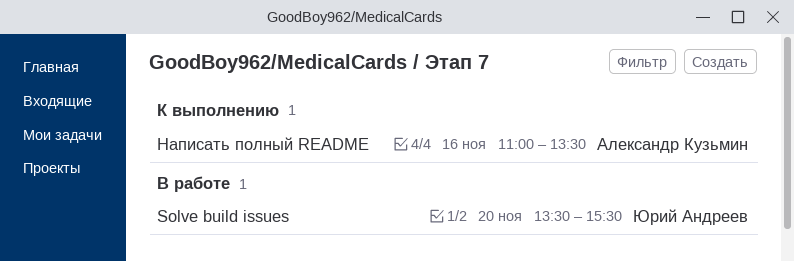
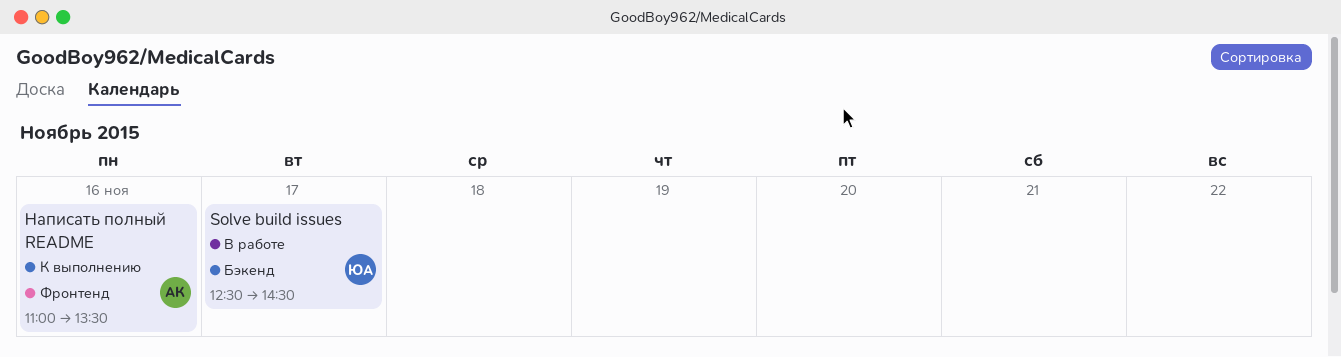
Solve build issues, day: Nov 20 -> Nov 17
Solve build issues, begins: 13:30 -> 12:30
Solve build issues, ends: 15:30 -> 14:30

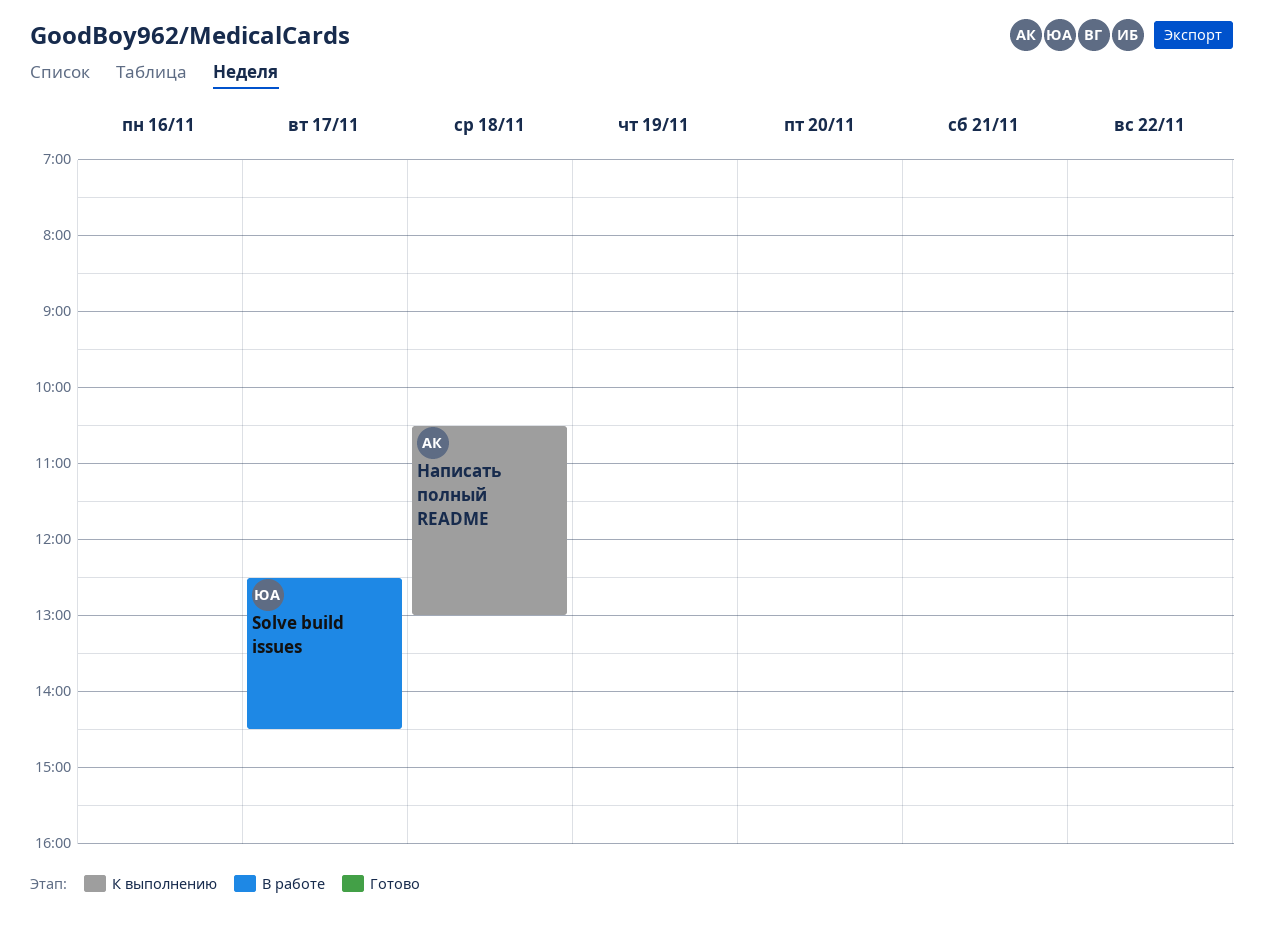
Написать полный README, day: Nov 16 -> Nov 18
Написать полный README, begins: 11:00 -> 10:30
Написать полный README, ends: 13:30 -> 13:00

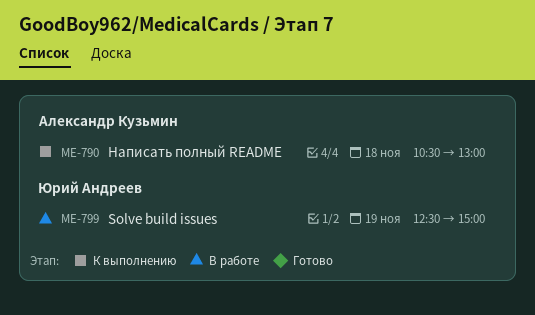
Solve build issues, day: Nov 17 -> Nov 19
Solve build issues, ends: 14:30 -> 15:00

